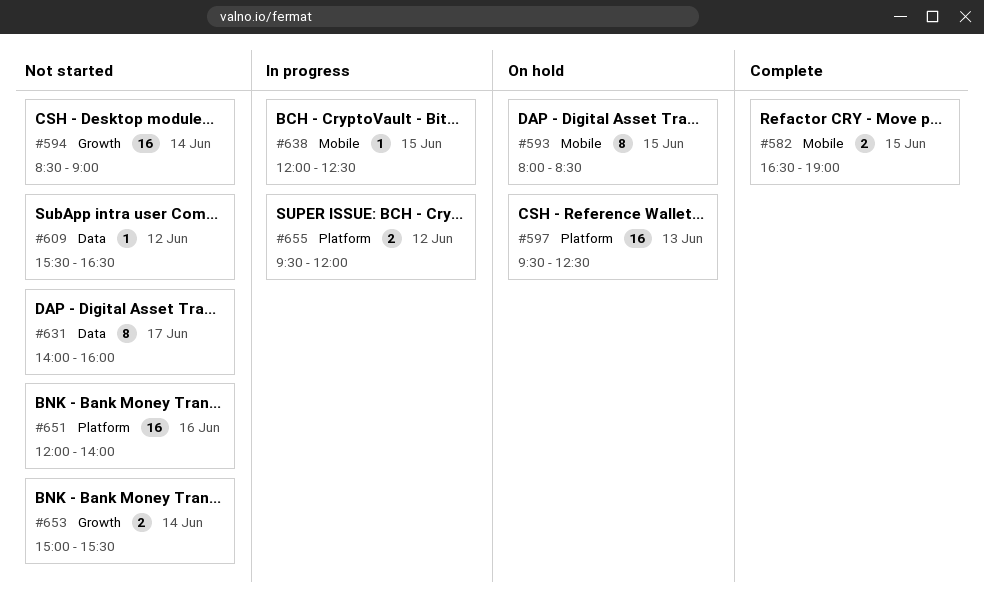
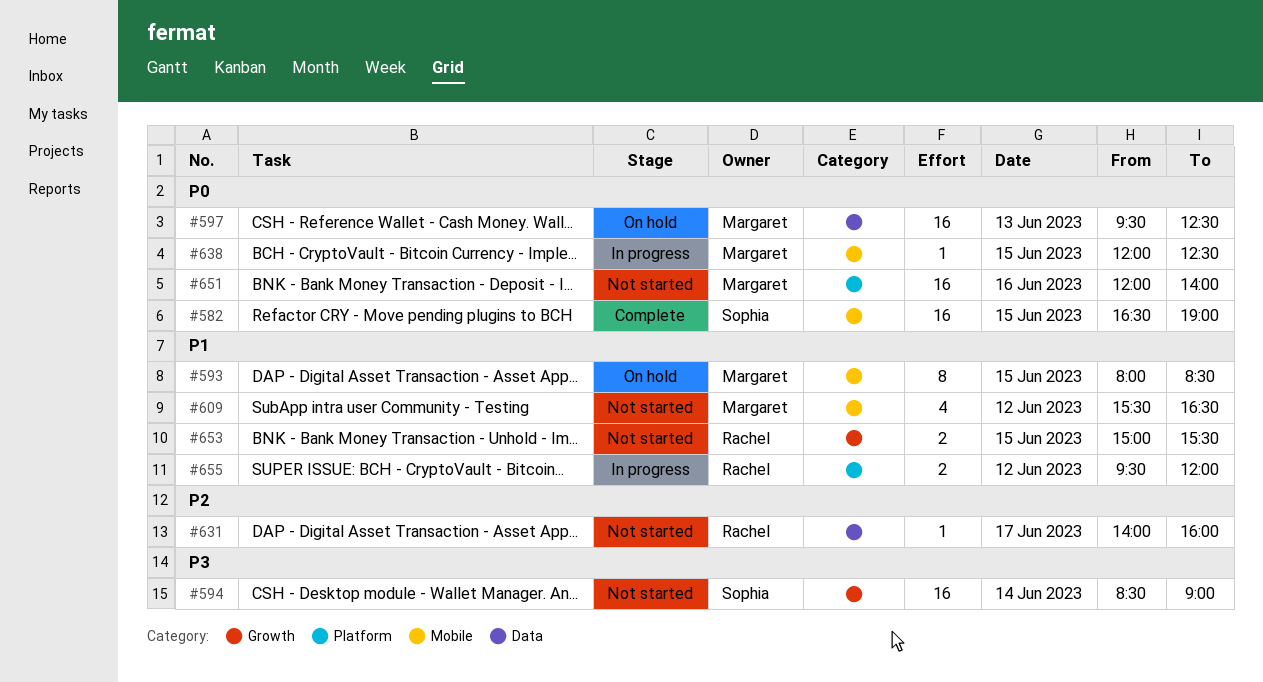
#582, estimate: 2 -> 16
#597, label: Platform -> Data
#609, label: Data -> Mobile
#609, estimate: 1 -> 4
#631, estimate: 8 -> 1
#653, day: Jun 14 -> Jun 15

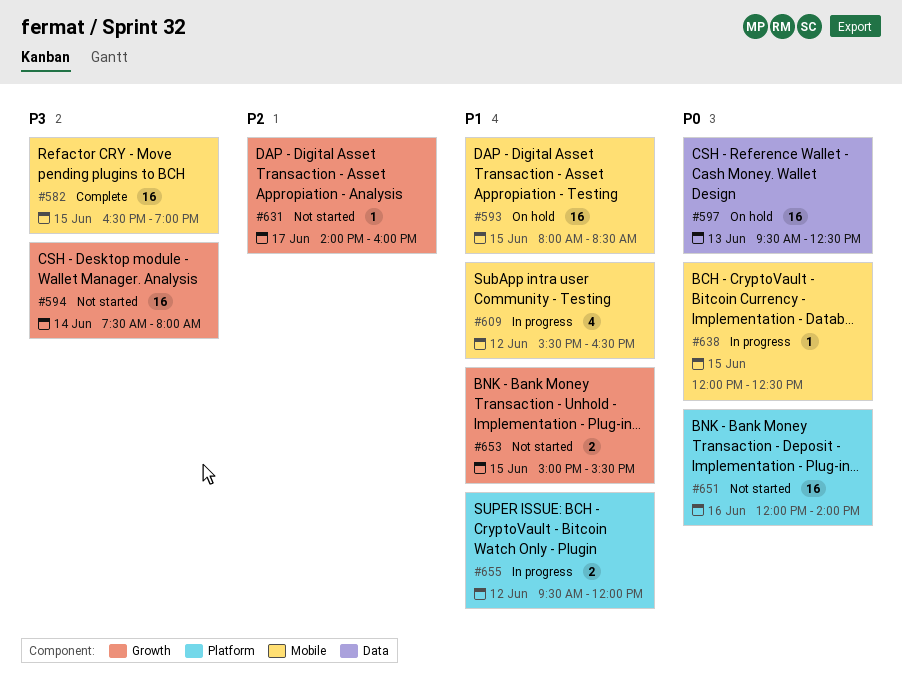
#582, priority: P0 -> P3
#593, estimate: 8 -> 16
#594, begins: 08:30 -> 07:30
#594, ends: 09:00 -> 08:00
#609, status: Not started -> In progress
#631, label: Data -> Growth

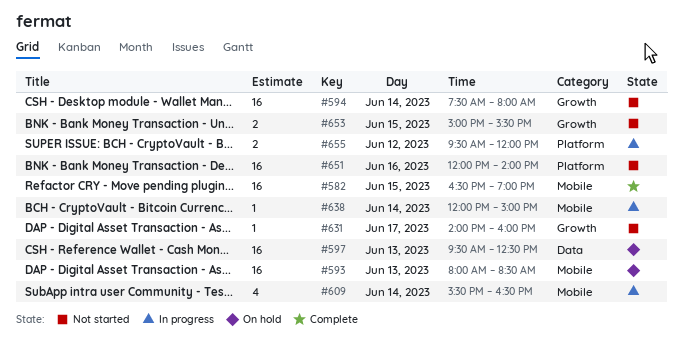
#593, day: Jun 15 -> Jun 13
#609, day: Jun 12 -> Jun 14
#638, day: Jun 15 -> Jun 14
#638, ends: 12:30 -> 15:00

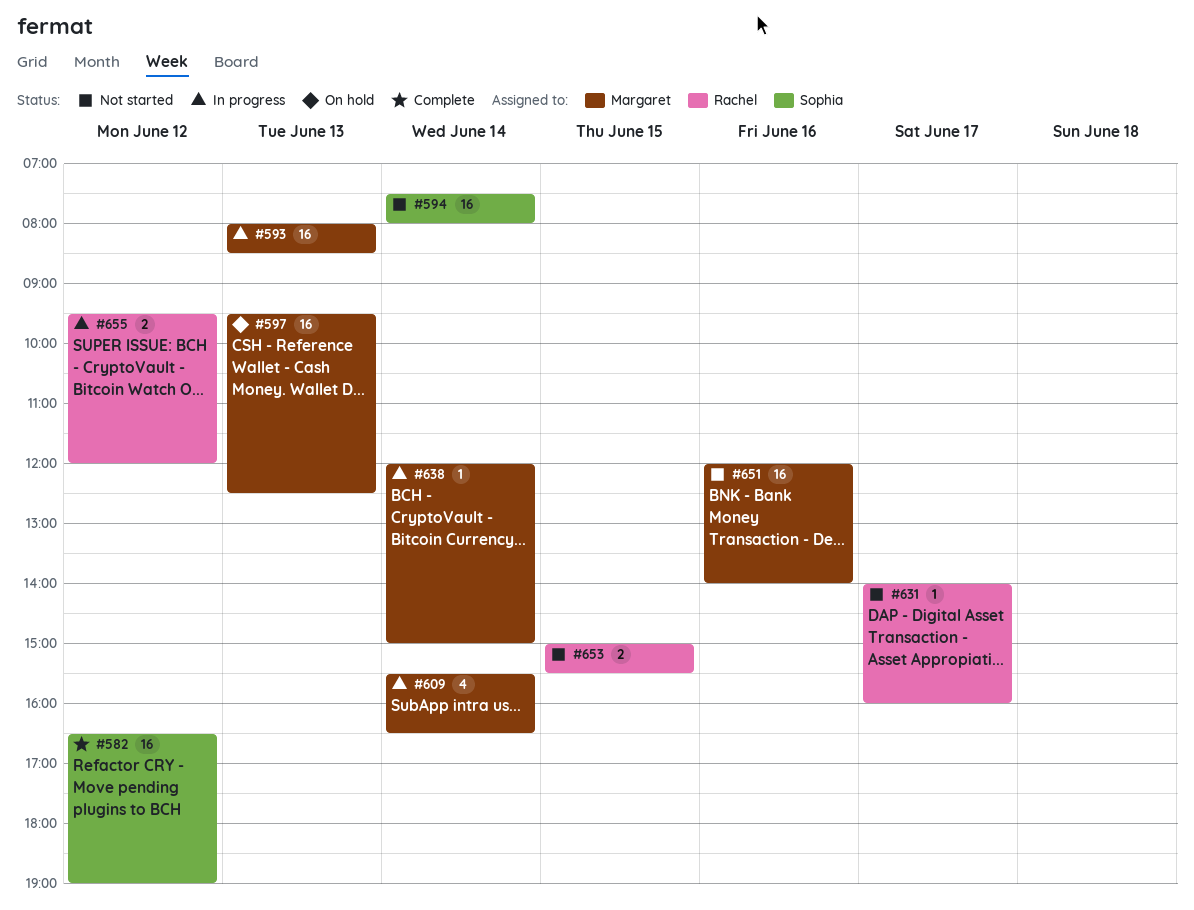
#582, day: Jun 15 -> Jun 12
#593, status: On hold -> In progress

